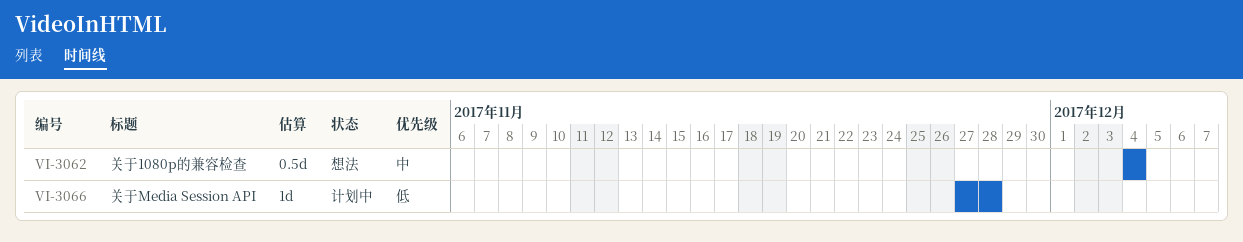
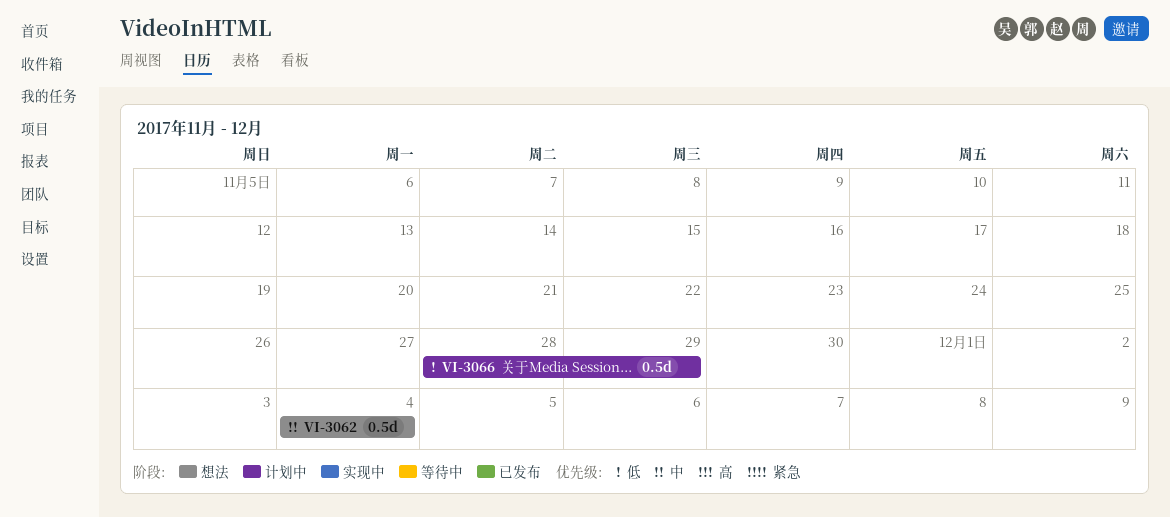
VI-3066, estimate: 1d -> 0.5d
VI-3066, start: Nov 27 -> Nov 28
VI-3066, due: Nov 28 -> Nov 29

